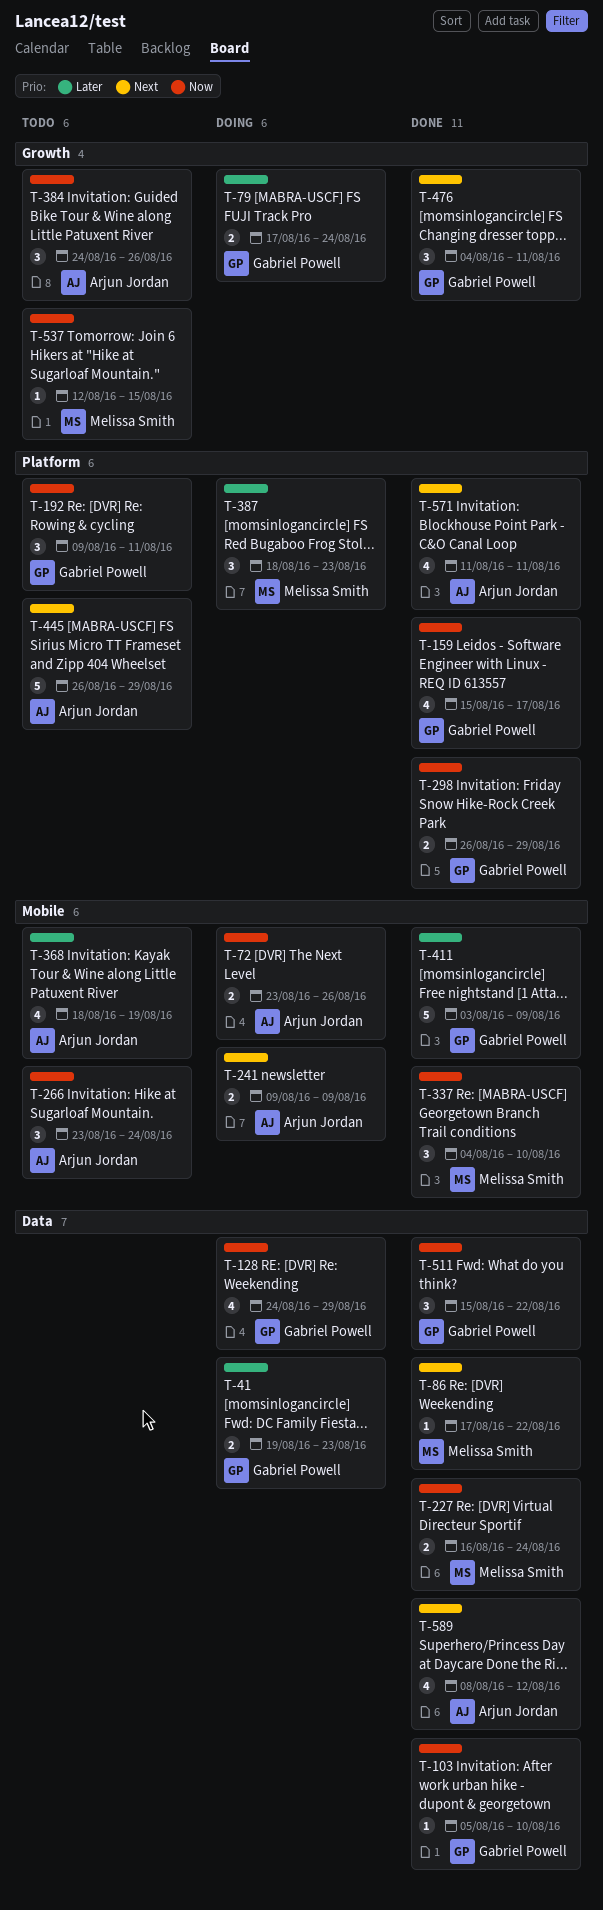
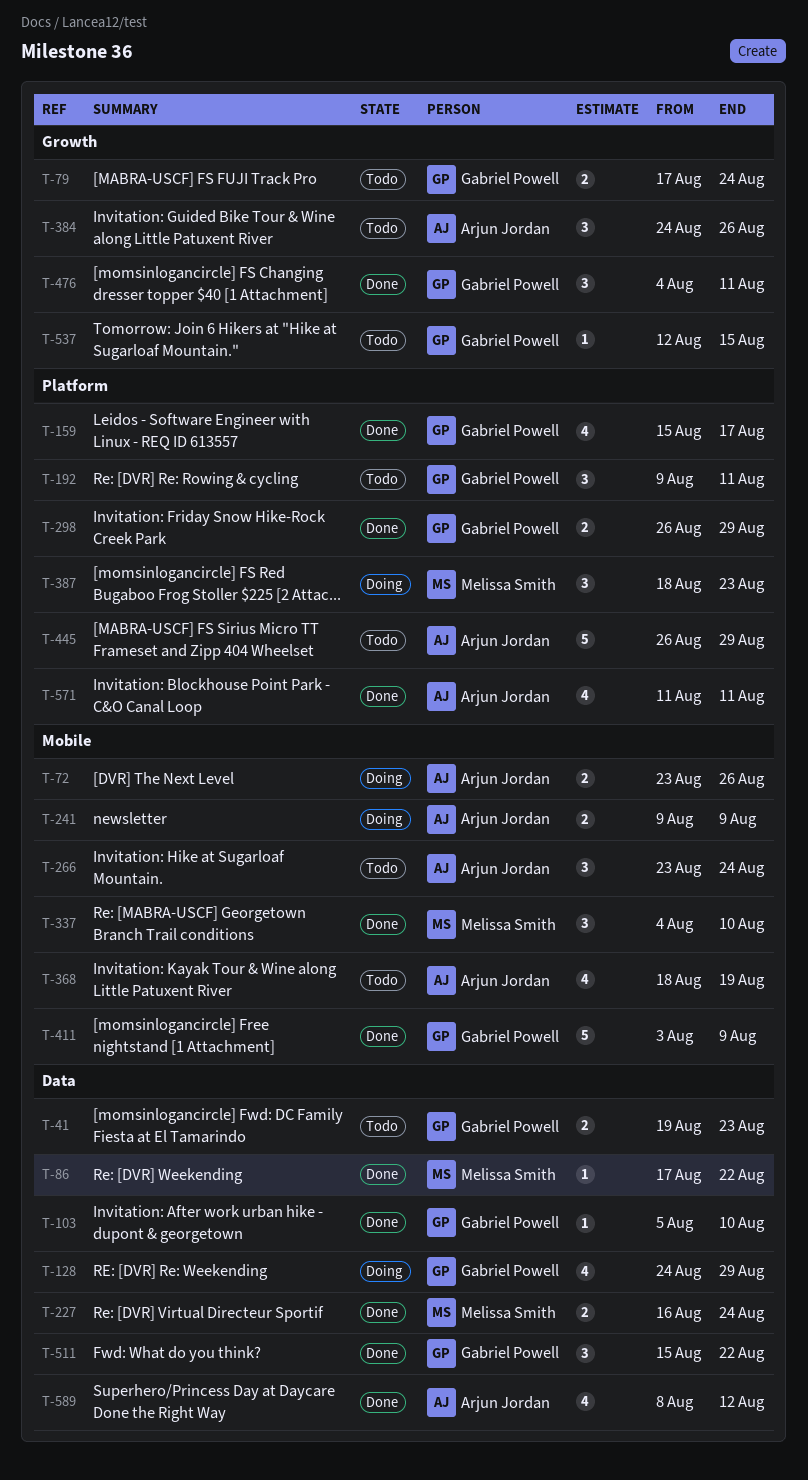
T-41, status: Doing -> Todo
T-79, status: Doing -> Todo
T-537, owner: Melissa Smith -> Gabriel Powell

